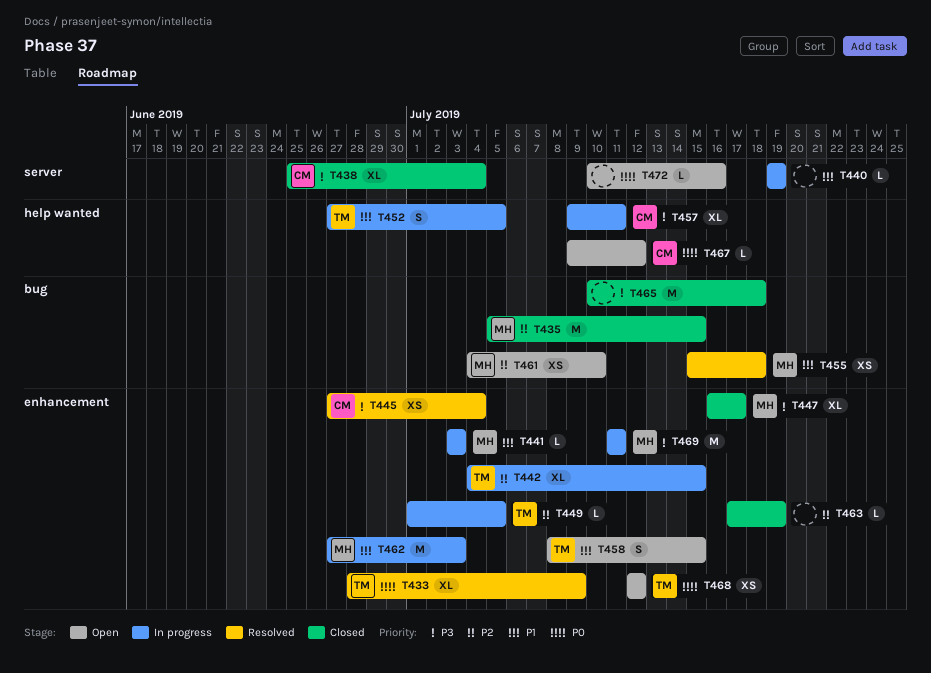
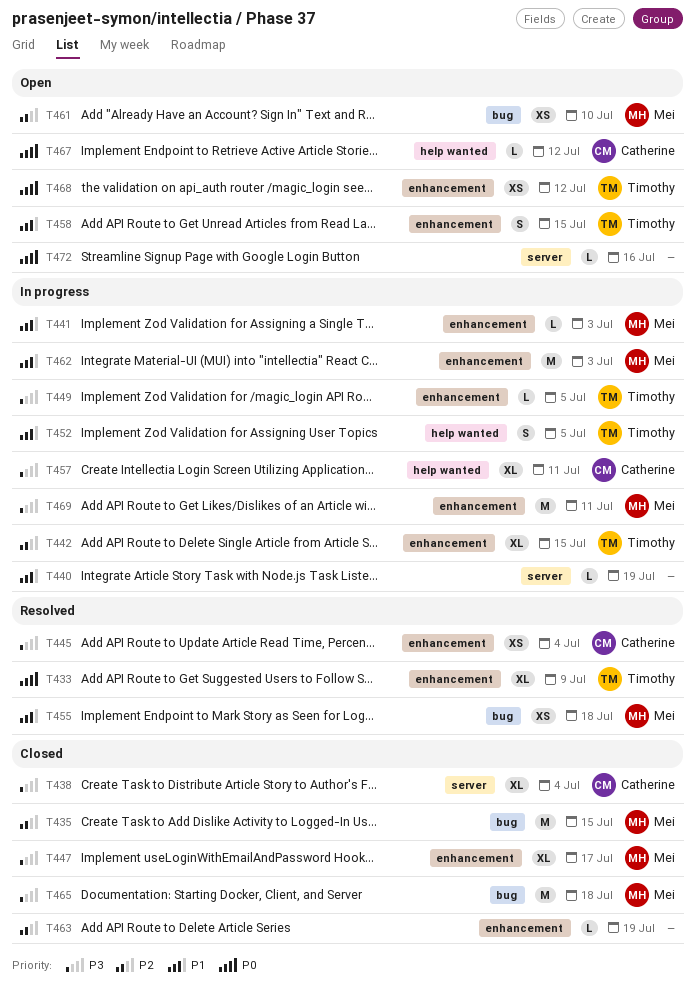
T449, priority: P2 -> P3
T465, owner: none -> Mei

